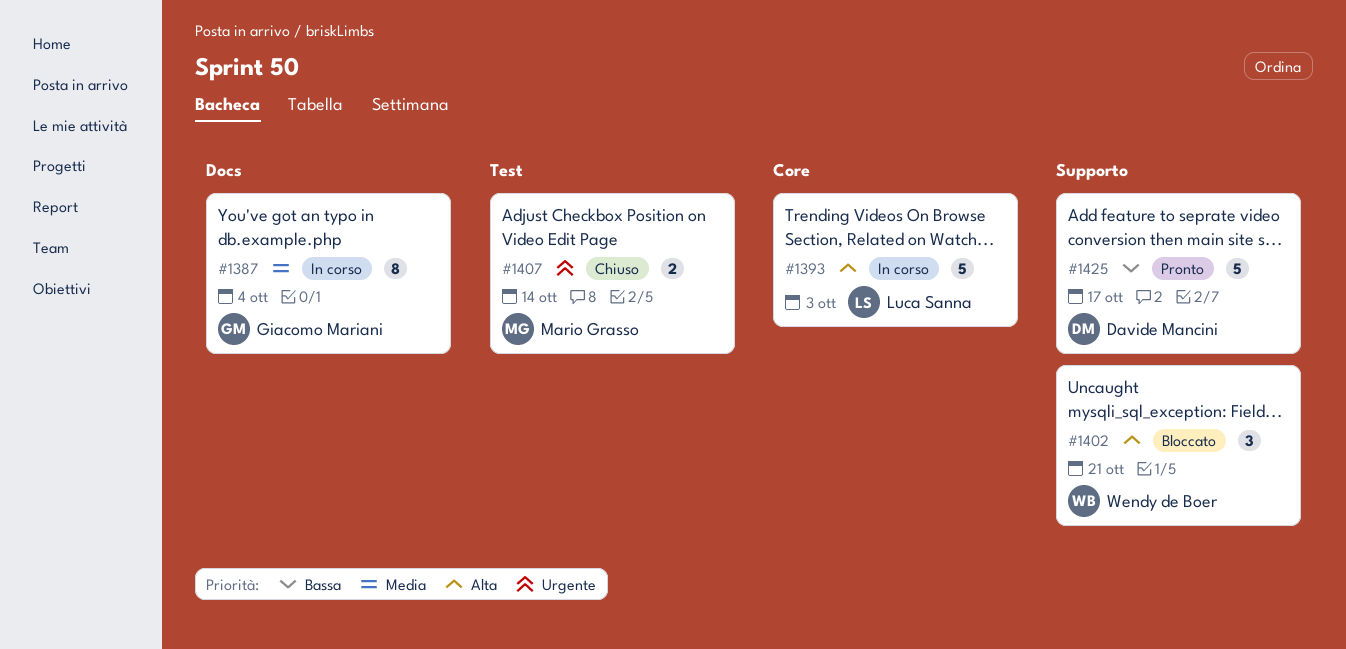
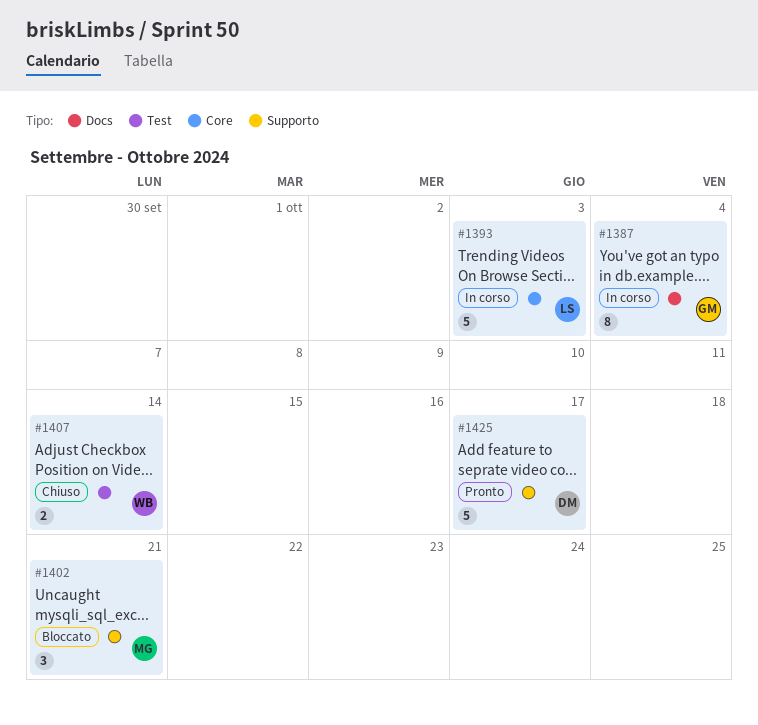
#1402, owner: Wendy de Boer -> Mario Grasso
#1407, owner: Mario Grasso -> Wendy de Boer

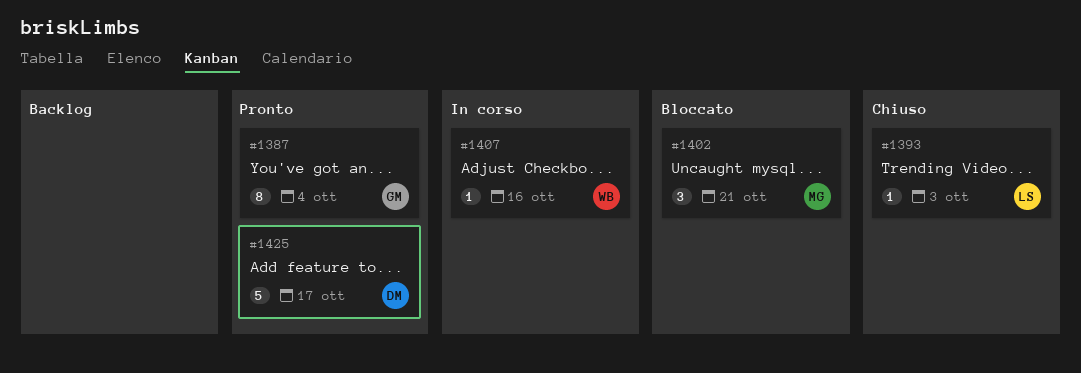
#1387, status: In corso -> Pronto
#1393, status: In corso -> Chiuso
#1393, estimate: 5 -> 1
#1407, status: Chiuso -> In corso
#1407, estimate: 2 -> 1
#1407, due: Oct 14 -> Oct 16

